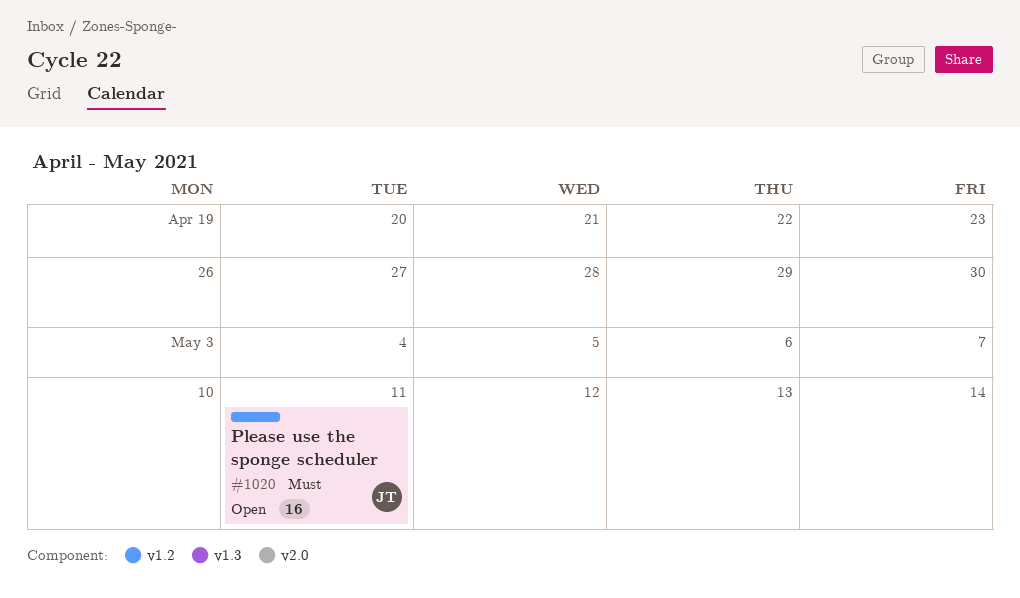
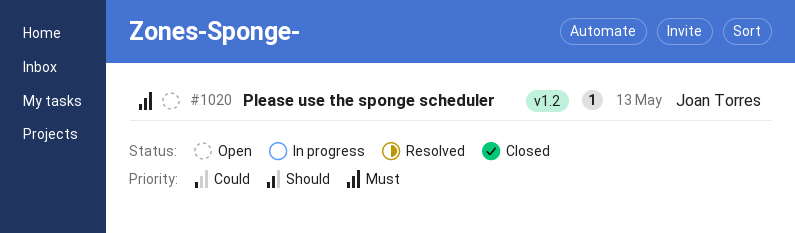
#1020, estimate: 16 -> 1
#1020, due: May 11 -> May 13

